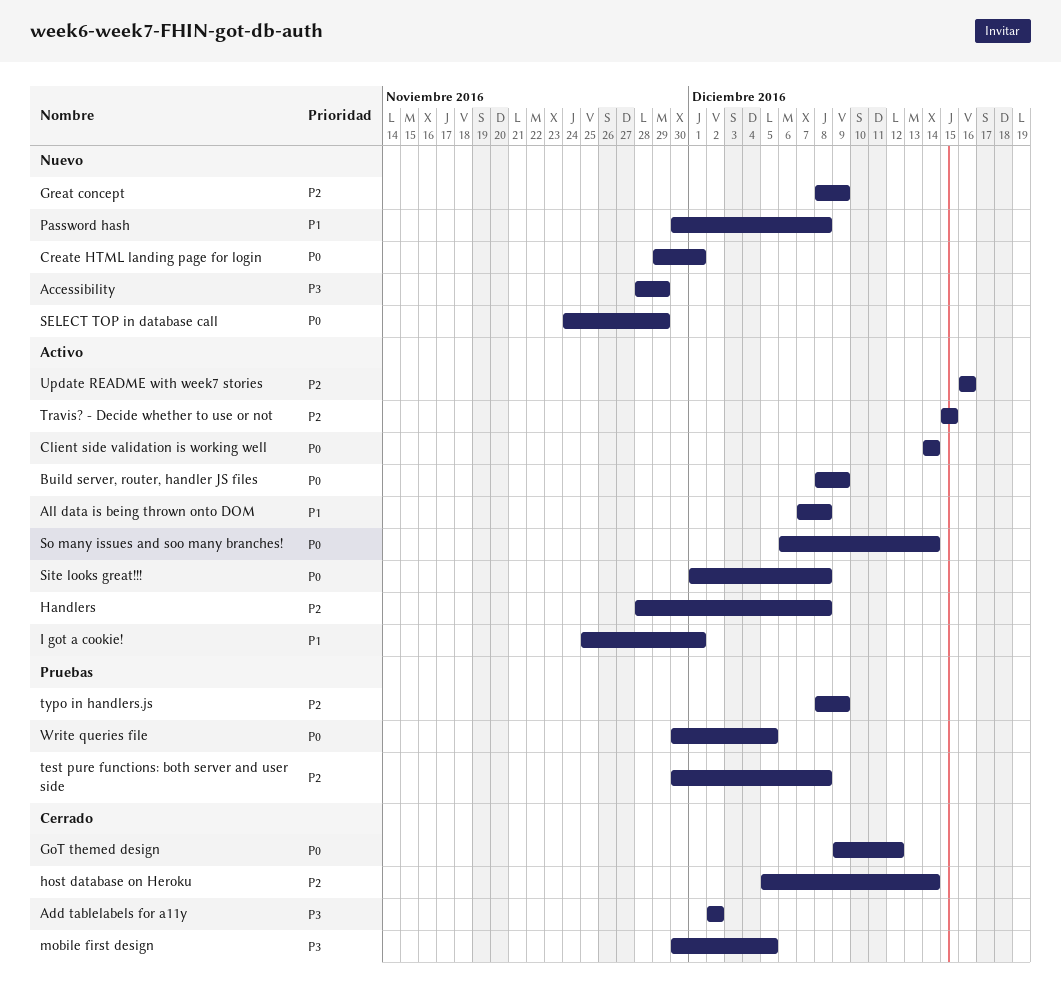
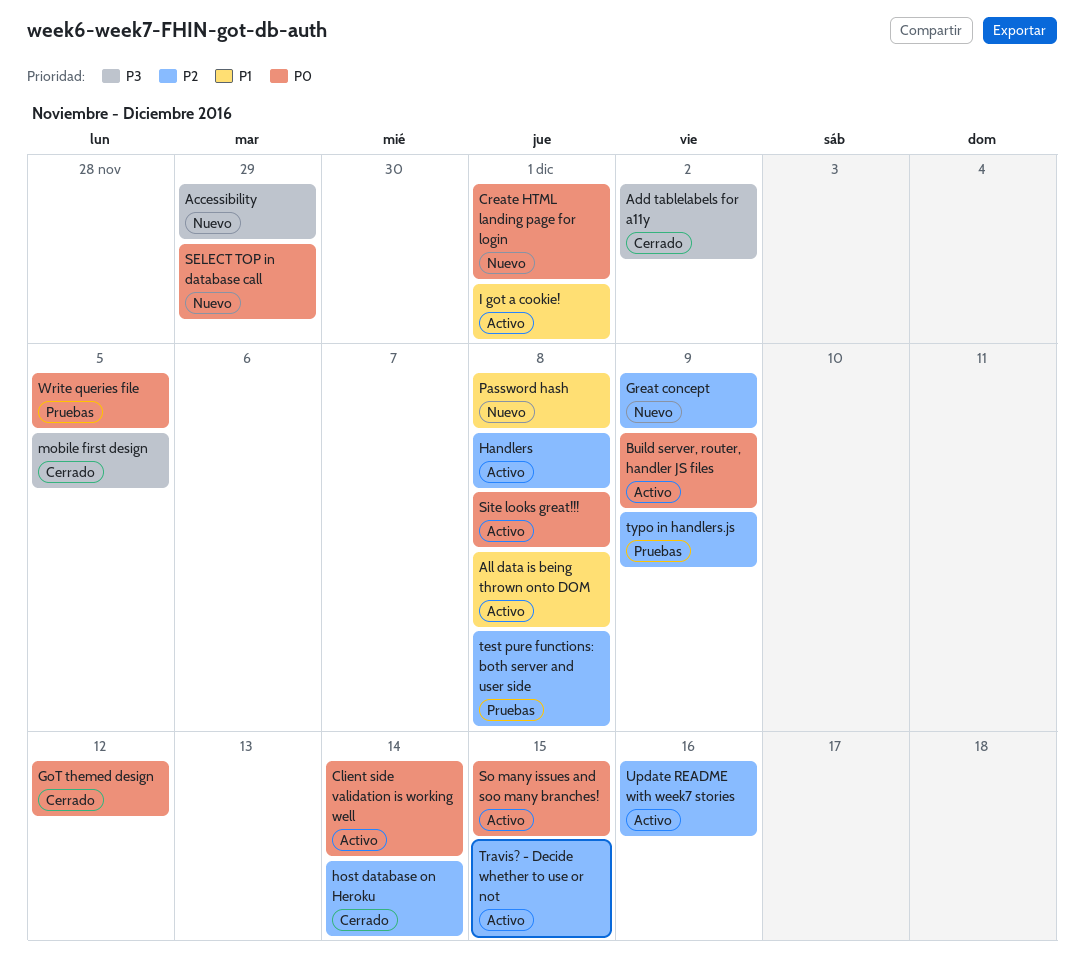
So many issues and soo many branches!, due: Dec 14 -> Dec 15

